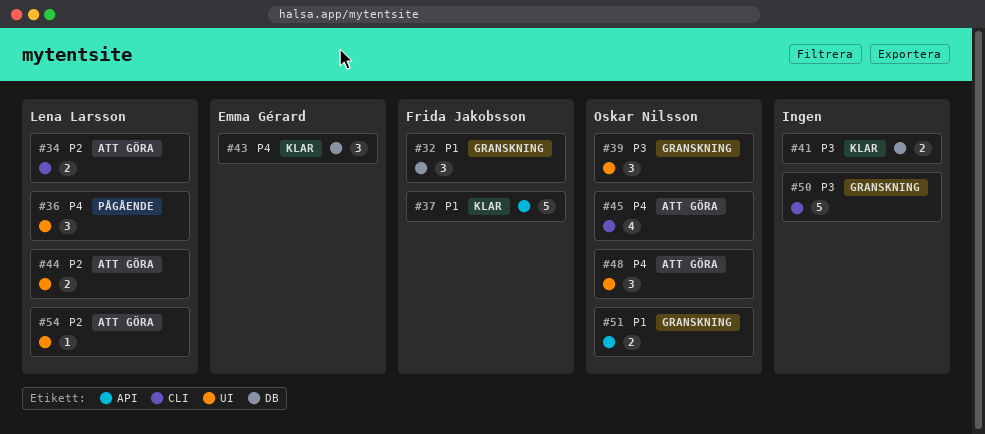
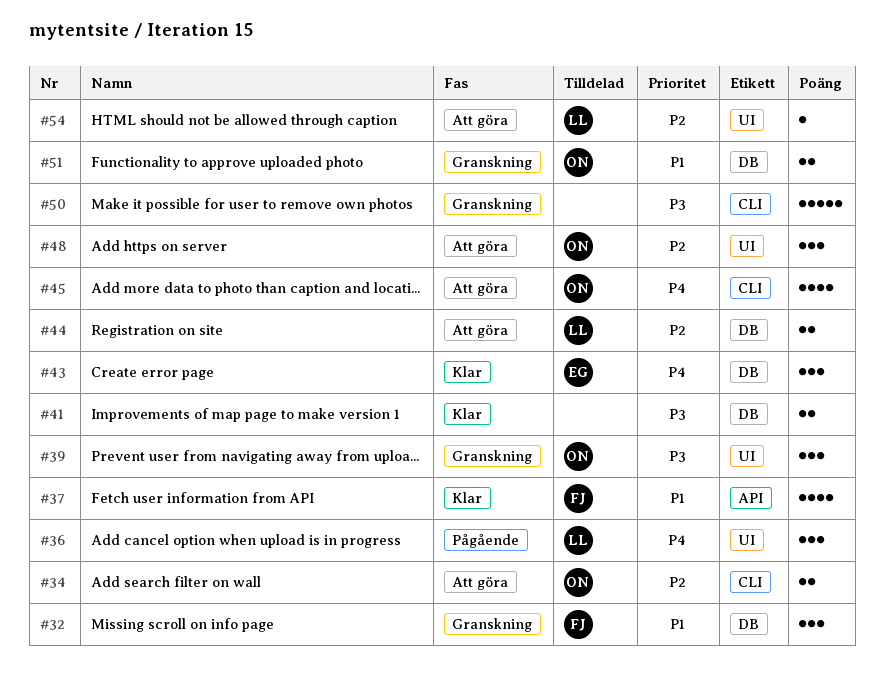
#34, owner: Lena Larsson -> Oskar Nilsson
#37, estimate: 5 -> 4
#44, label: UI -> DB
#48, priority: P4 -> P2
#51, label: API -> DB

